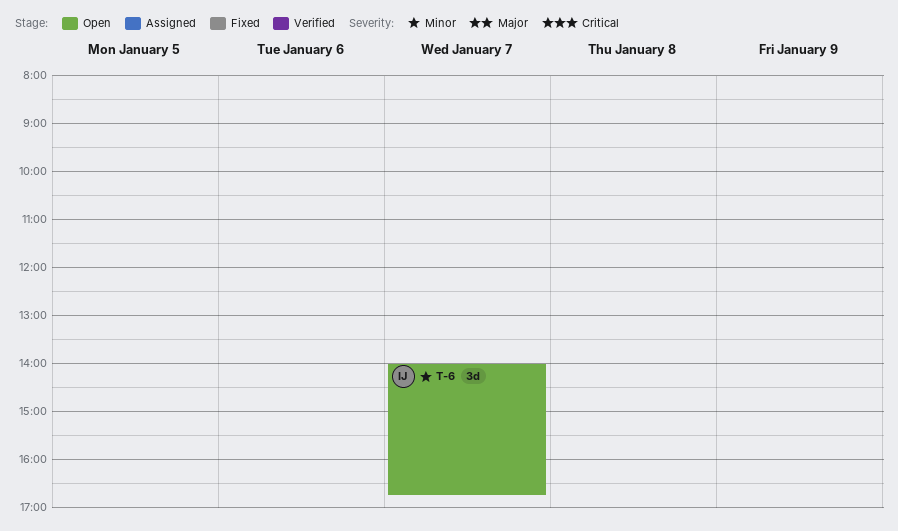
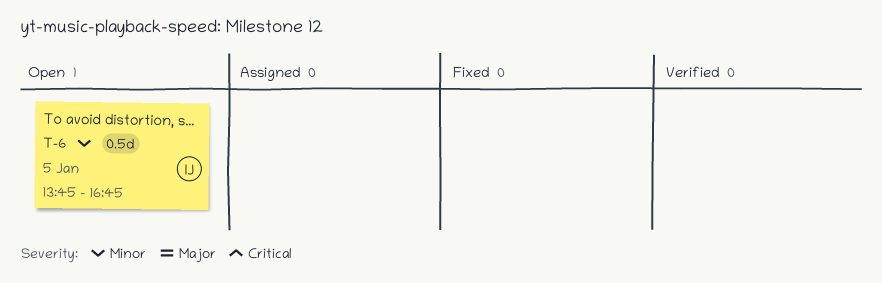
T-6, estimate: 3d -> 0.5d
T-6, day: Jan 7 -> Jan 5
T-6, begins: 14:00 -> 13:45

